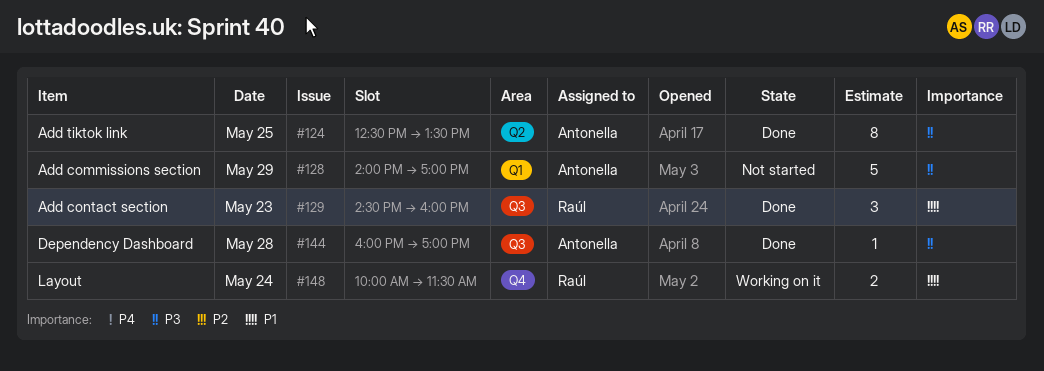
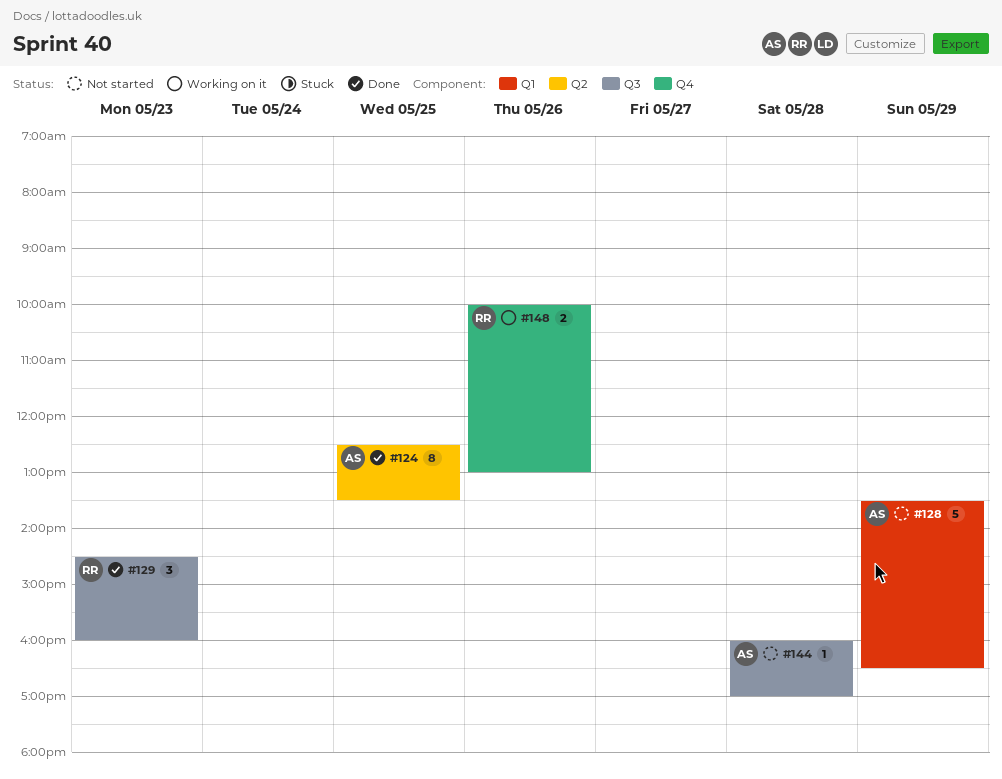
#128, begins: 14:00 -> 13:30
#128, ends: 17:00 -> 16:30
#144, status: Done -> Not started
#148, day: May 24 -> May 26
#148, ends: 11:30 -> 13:00

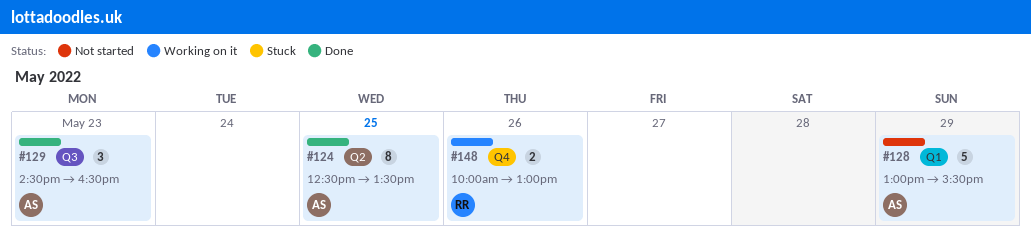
#128, begins: 13:30 -> 13:00
#128, ends: 16:30 -> 15:30
#129, owner: RR -> AS
#129, ends: 16:00 -> 16:30
#144: present -> none

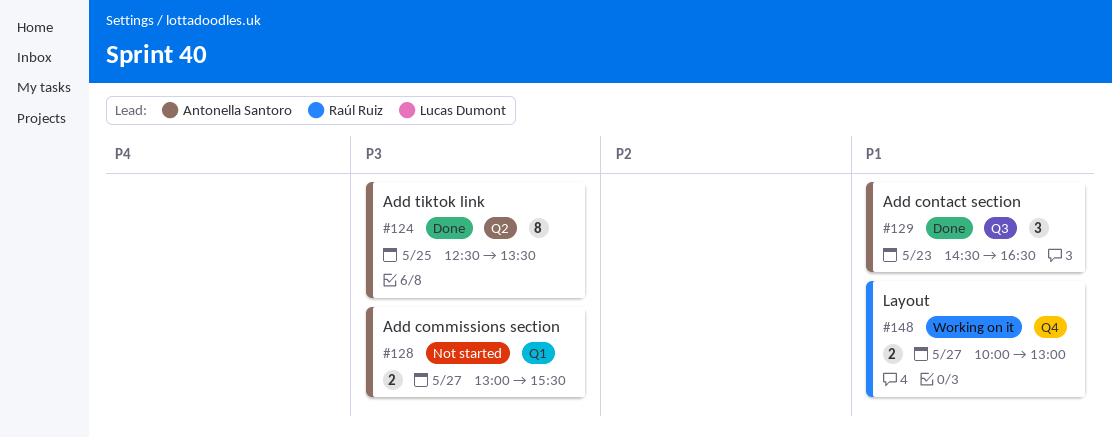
#128, estimate: 5 -> 2
#128, day: May 29 -> May 27
#148, day: May 26 -> May 27

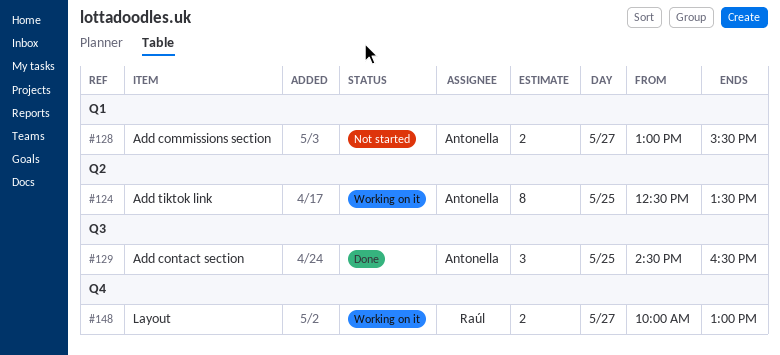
#124, status: Done -> Working on it
#129, day: May 23 -> May 25

